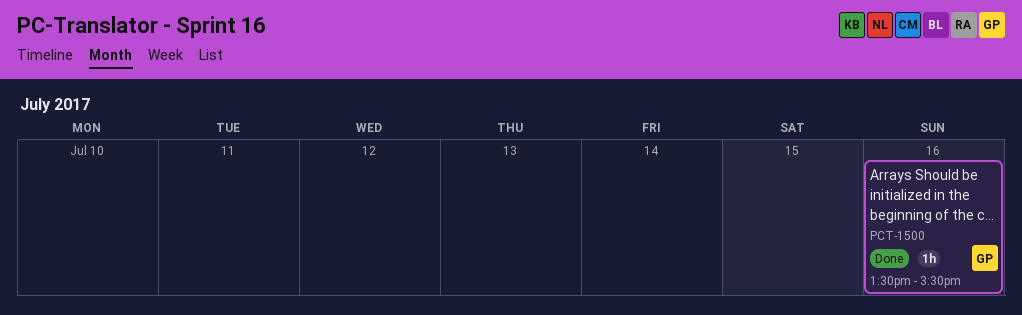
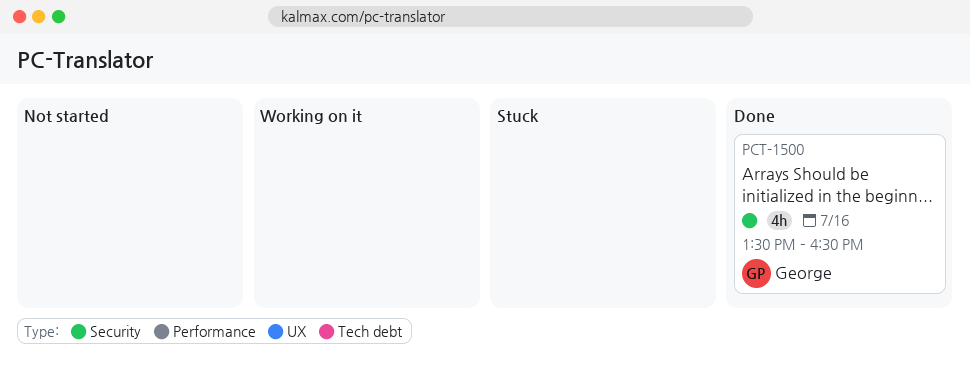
PCT-1500, estimate: 1h -> 4h
PCT-1500, ends: 15:30 -> 16:30

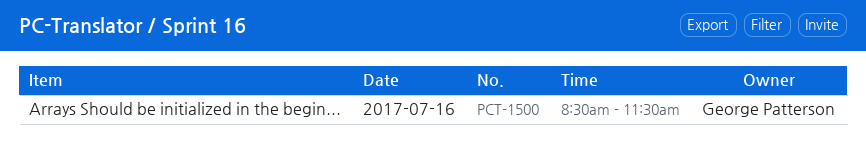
PCT-1500, begins: 13:30 -> 08:30
PCT-1500, ends: 16:30 -> 11:30

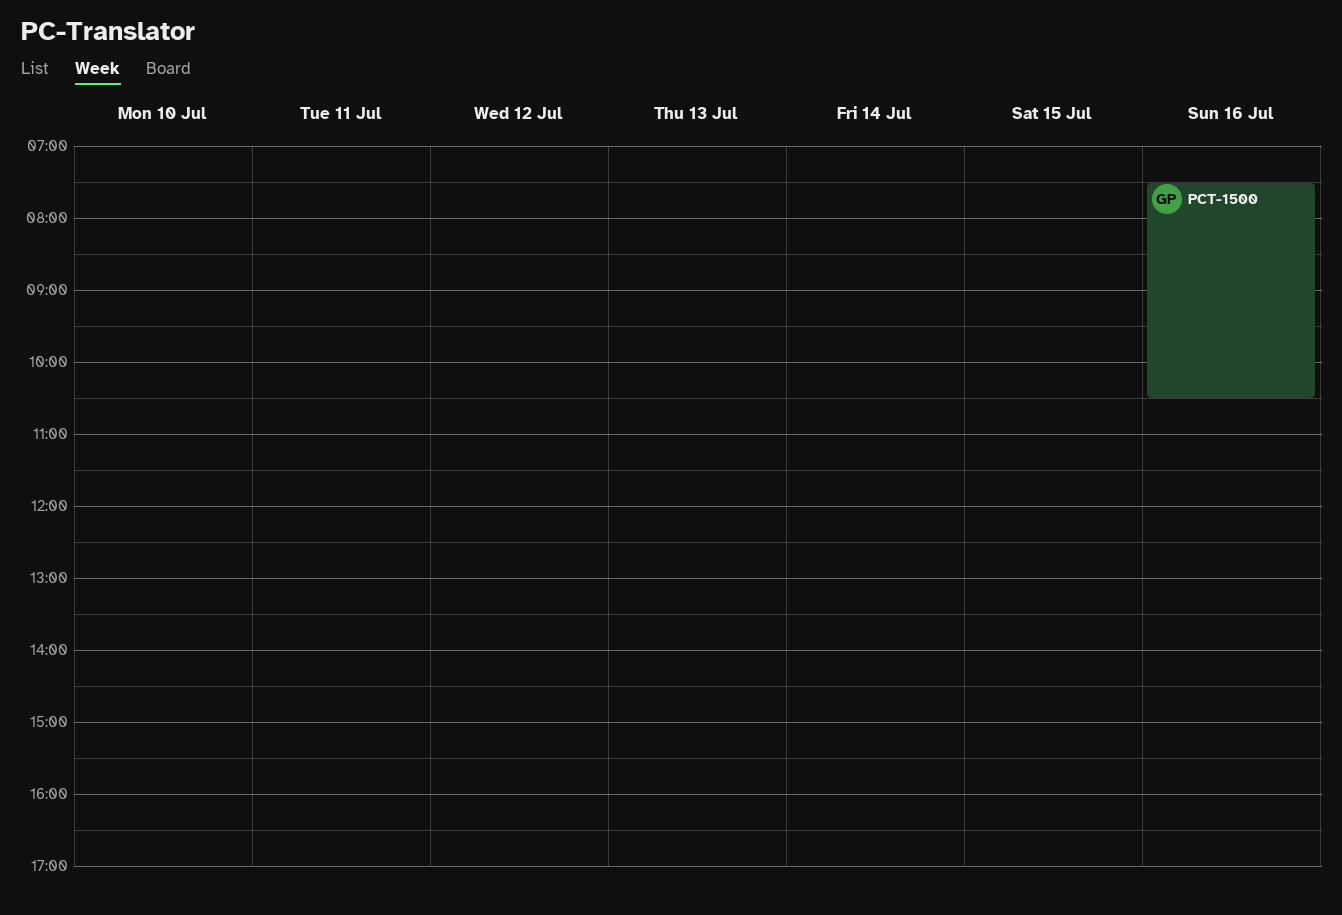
PCT-1500, begins: 08:30 -> 07:30
PCT-1500, ends: 11:30 -> 10:30

